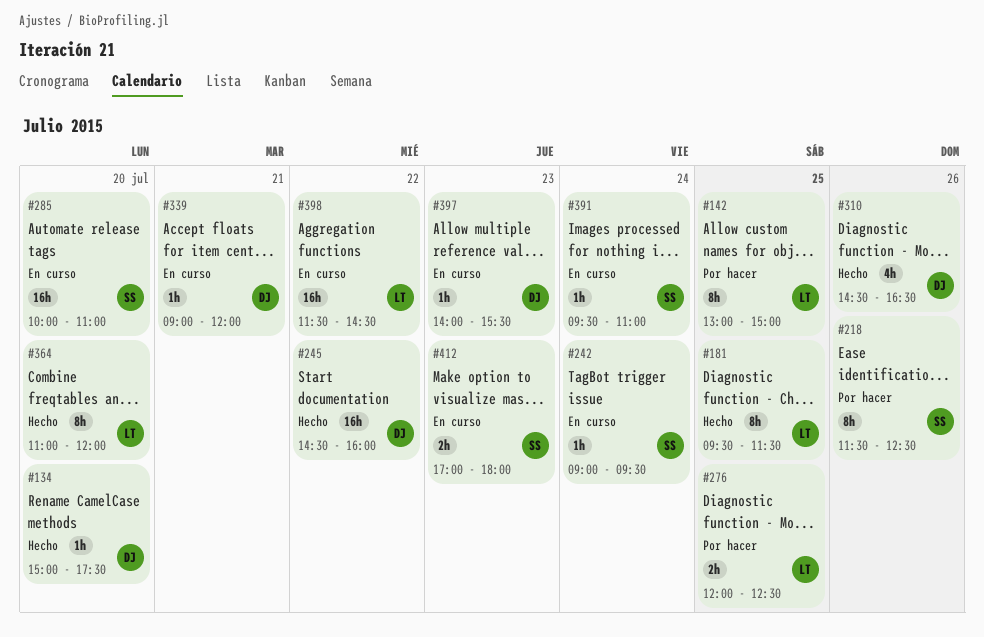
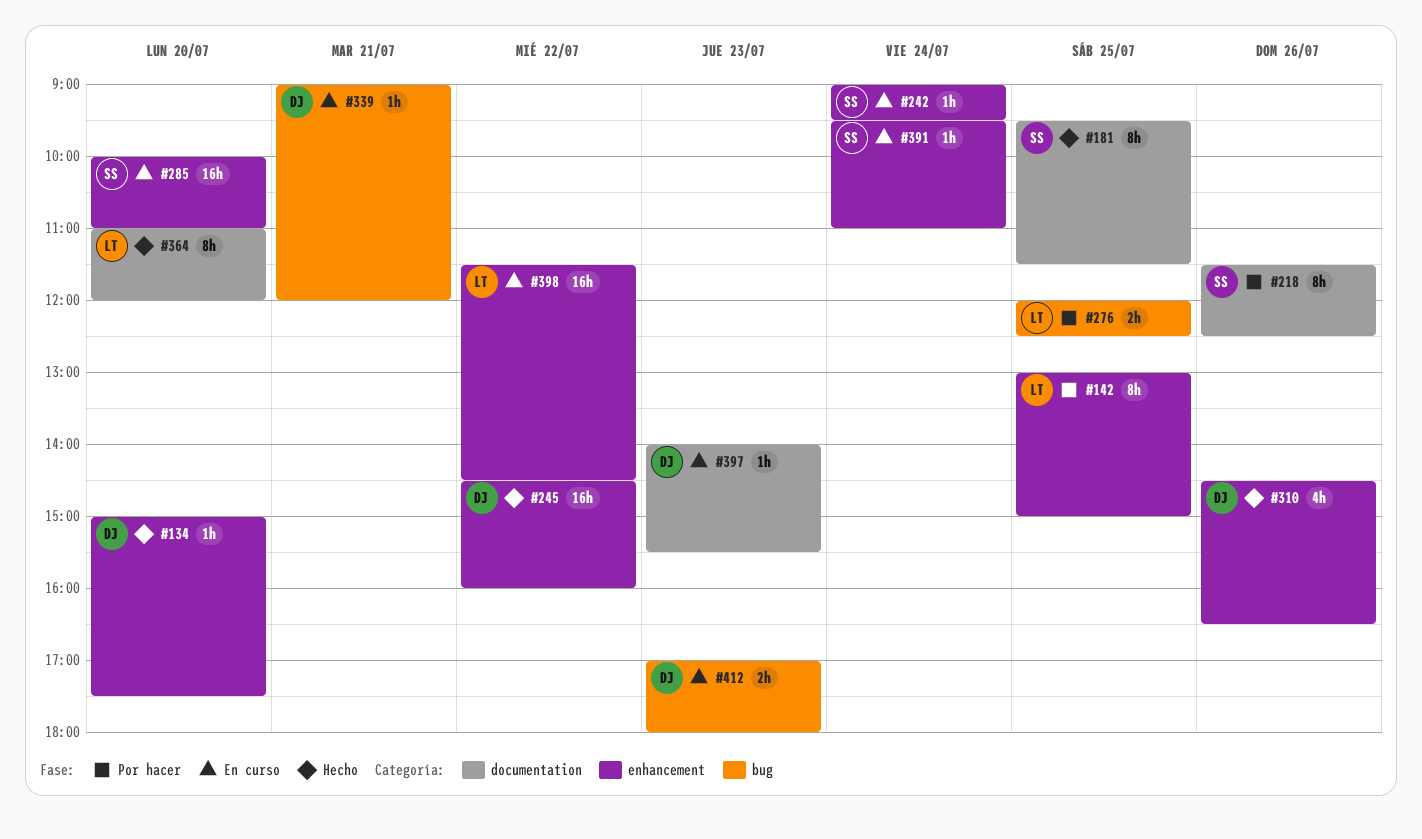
#181, owner: LT -> SS
#412, owner: SS -> DJ

